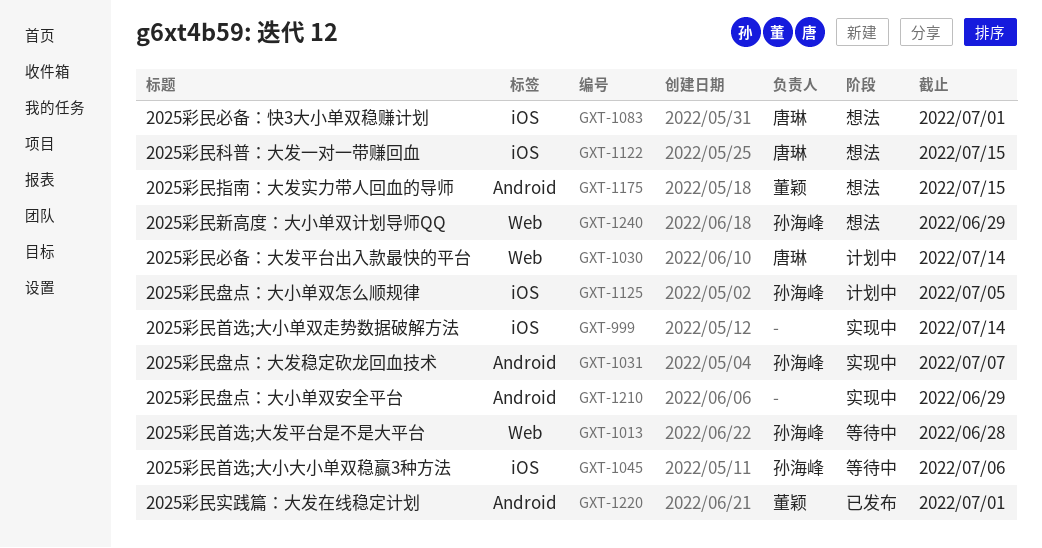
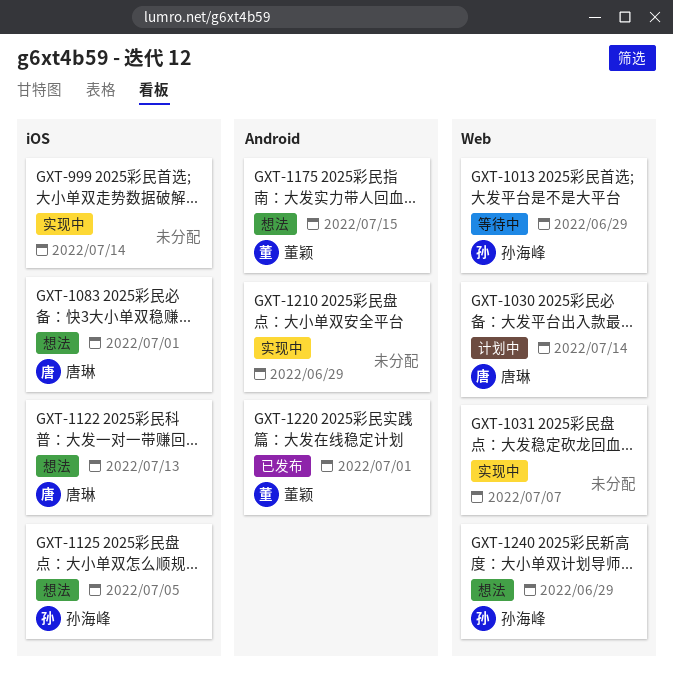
GXT-1013, due: Jun 28 -> Jun 29
GXT-1031, owner: 孙海峰 -> none
GXT-1031, label: Android -> Web
GXT-1045: present -> none
GXT-1122, due: Jul 15 -> Jul 13
GXT-1125, status: 计划中 -> 想法

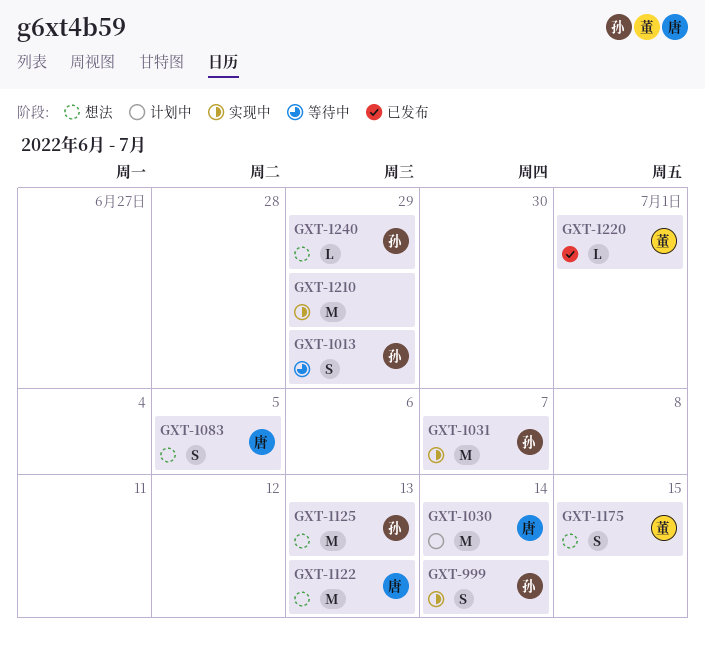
GXT-999, owner: none -> 孙海峰
GXT-1031, owner: none -> 孙海峰
GXT-1083, due: Jul 1 -> Jul 5
GXT-1125, due: Jul 5 -> Jul 13

